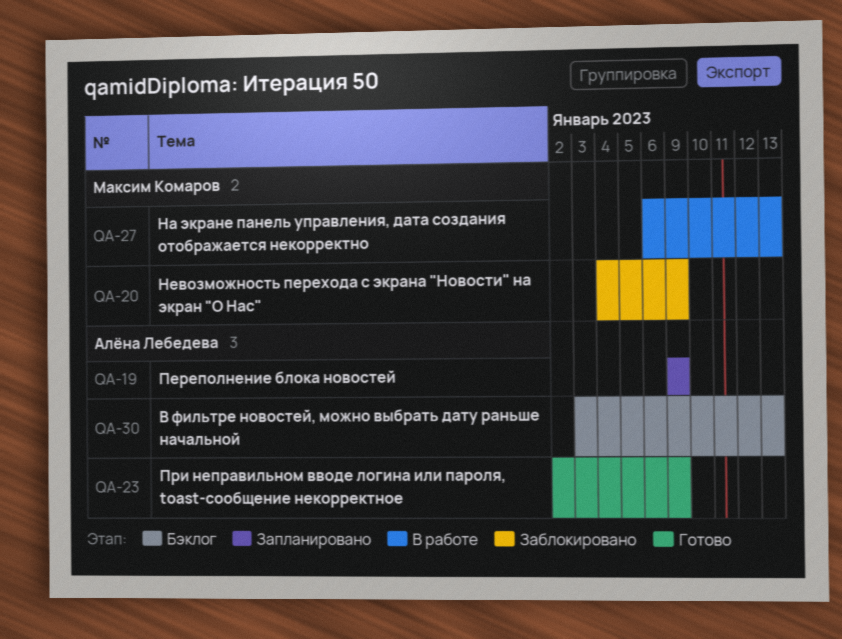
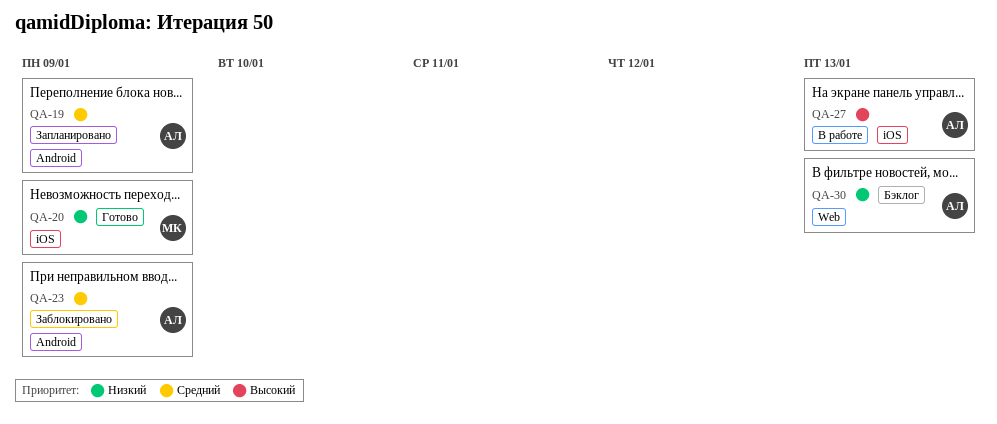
QA-20, status: Заблокировано -> Готово
QA-23, status: Готово -> Заблокировано
QA-27, owner: Максим Комаров -> Алёна Лебедева

